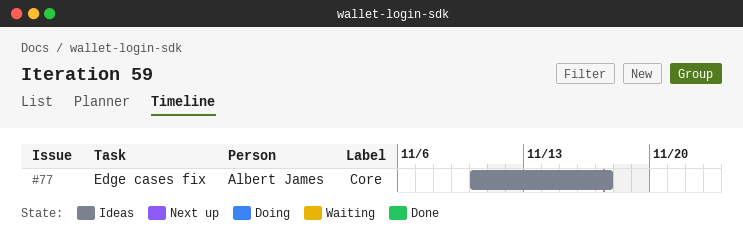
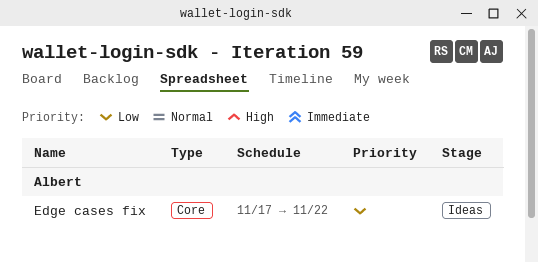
Edge cases fix, start: Nov 10 -> Nov 17
Edge cases fix, due: Nov 17 -> Nov 22

